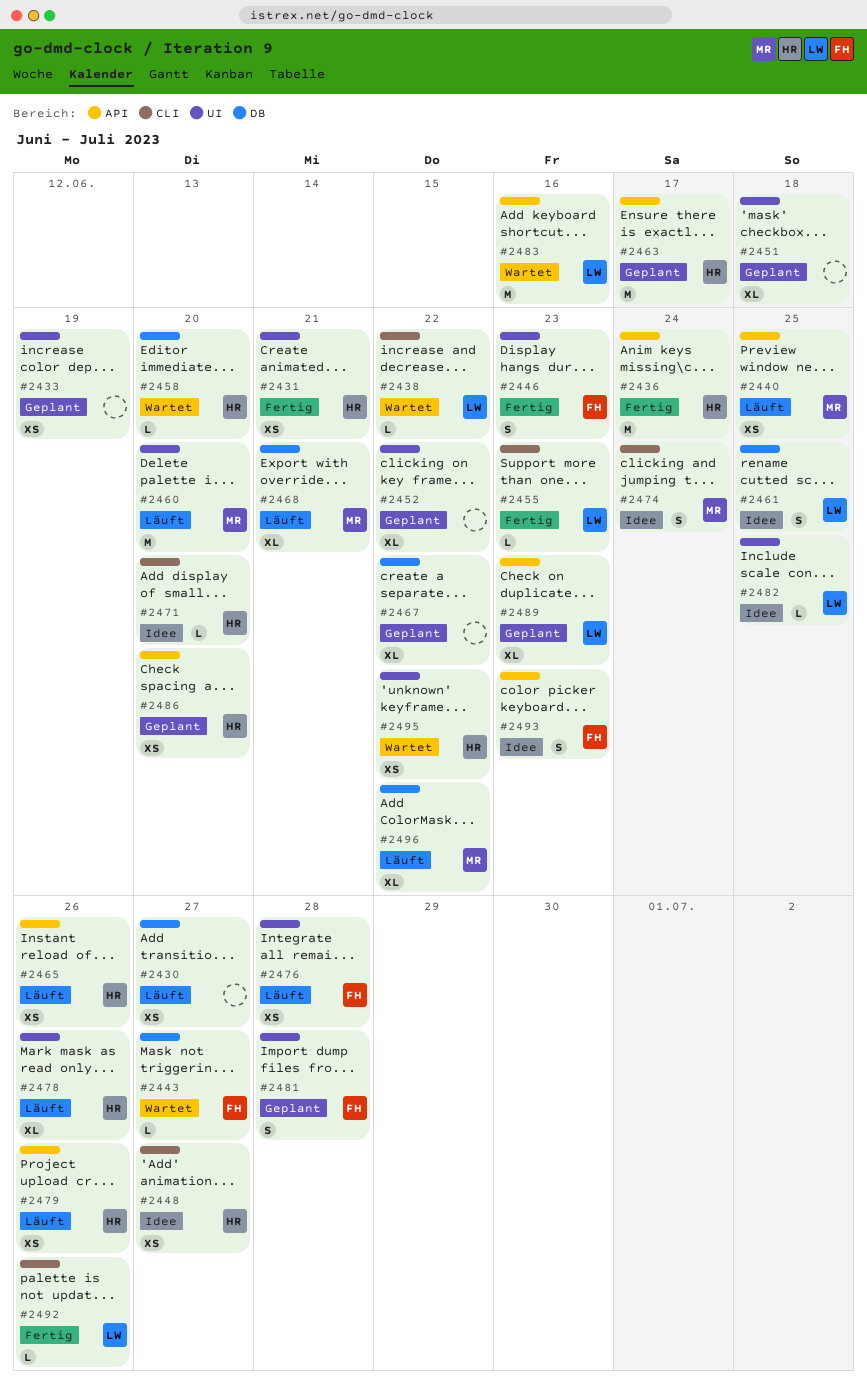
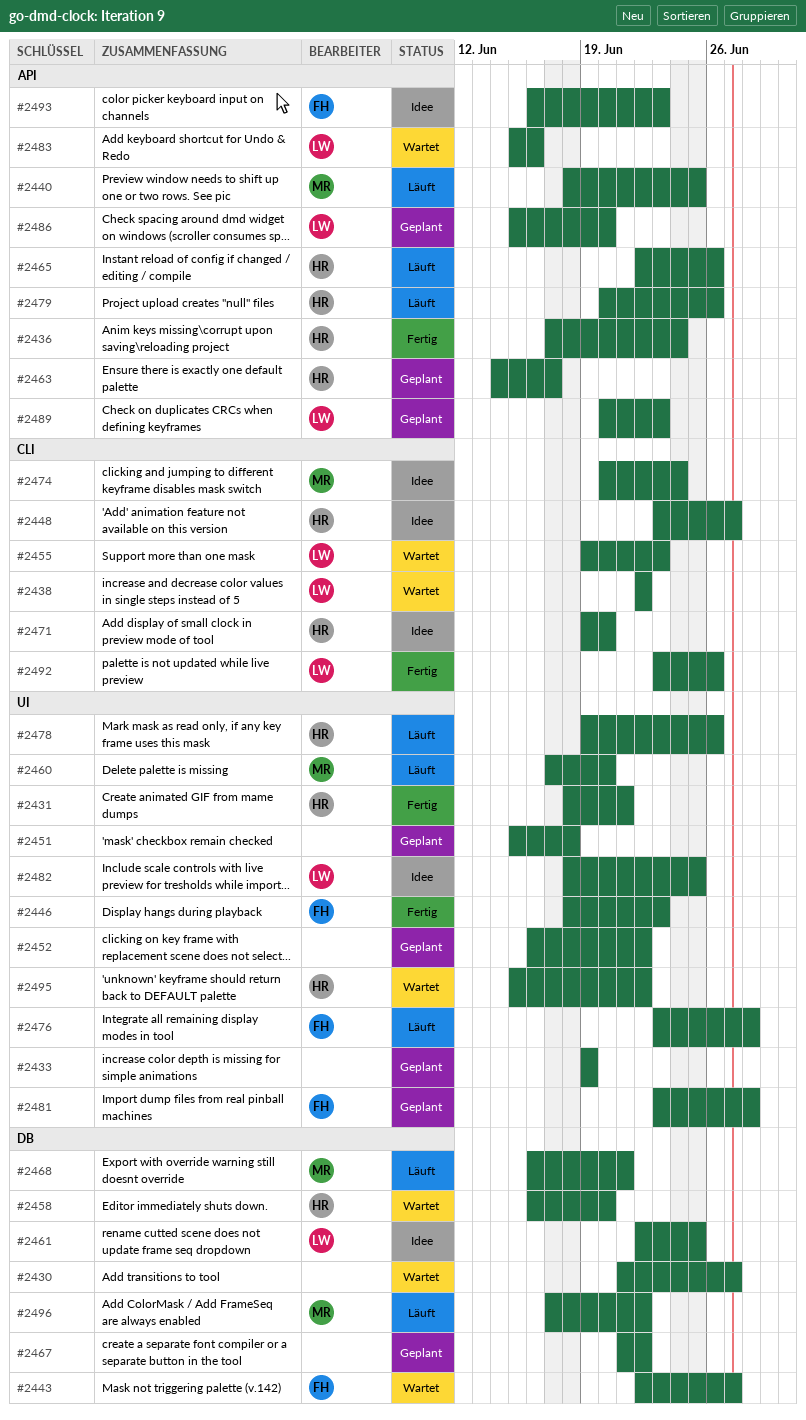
#2430, status: Läuft -> Wartet
#2455, status: Fertig -> Wartet
#2486, owner: HR -> LW

